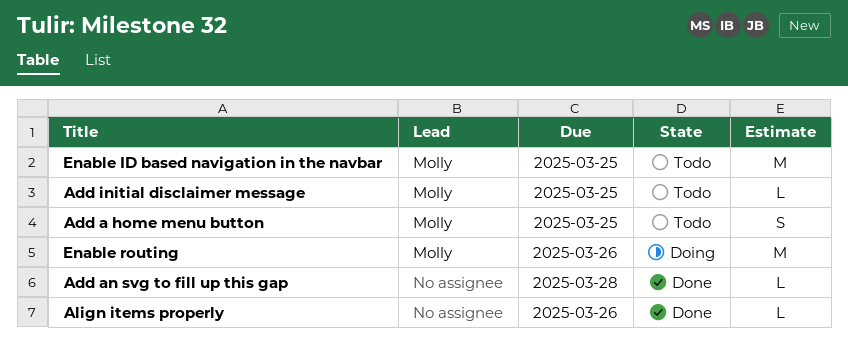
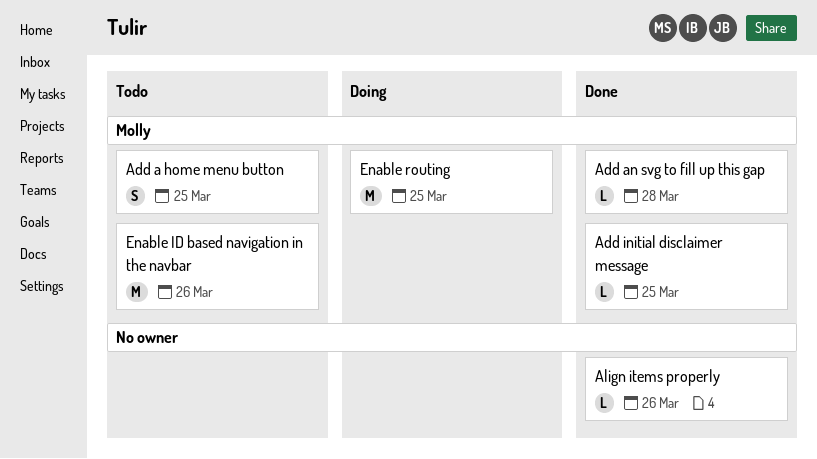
Add an svg to fill up this gap, owner: none -> Molly
Add initial disclaimer message, status: Todo -> Done
Enable ID based navigation in the navbar, due: Mar 25 -> Mar 26
Enable routing, due: Mar 26 -> Mar 25

